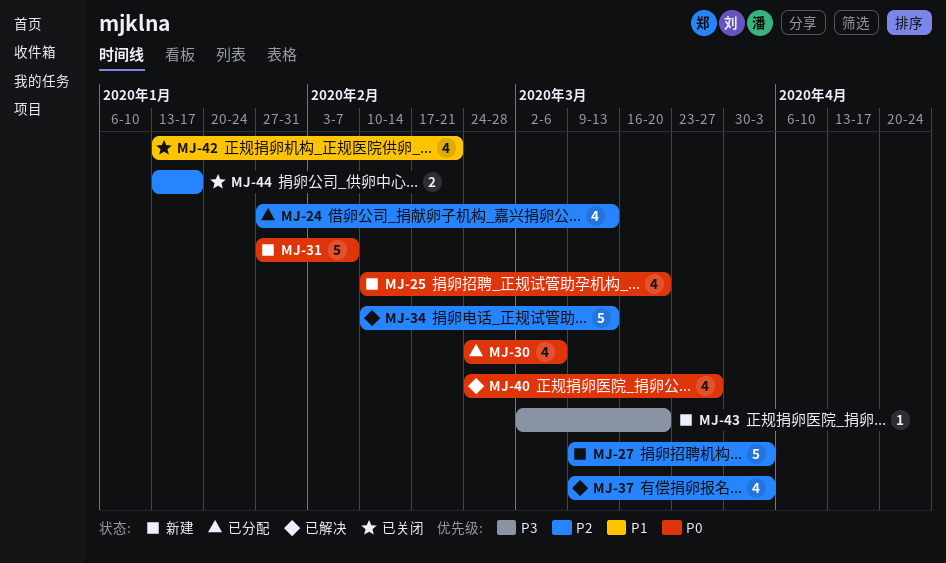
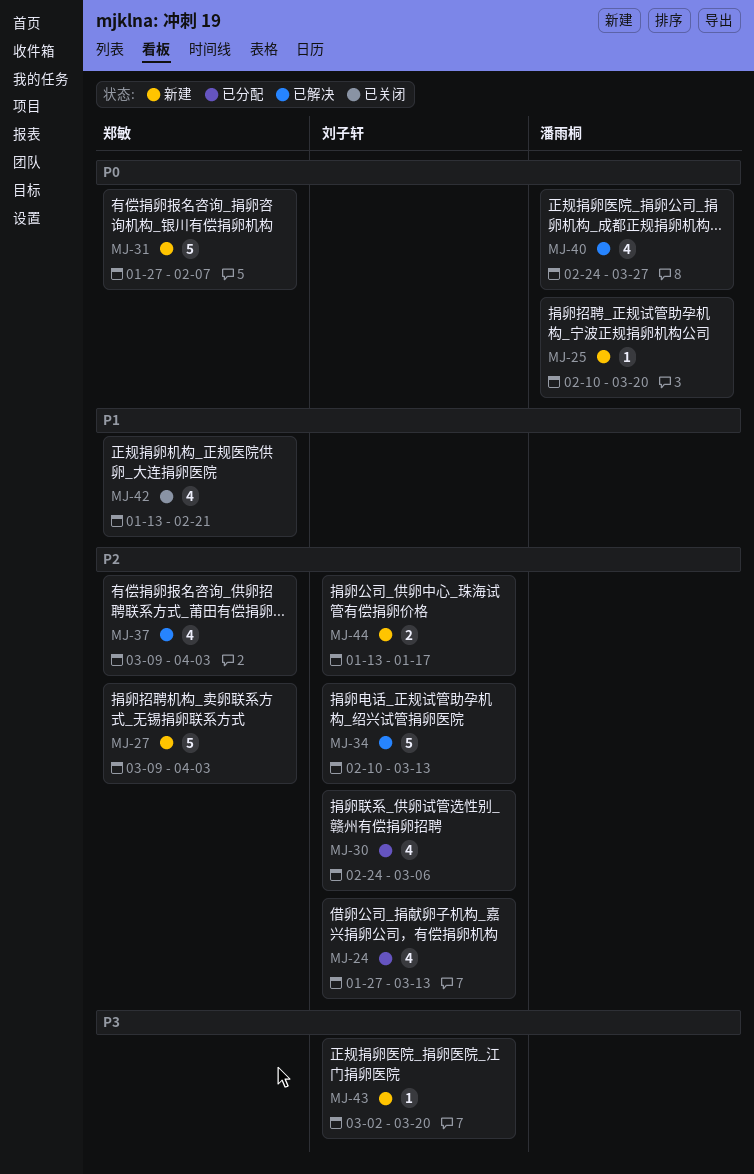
MJ-25, estimate: 4 -> 1
MJ-30, priority: P0 -> P2
MJ-44, status: 已关闭 -> 新建

